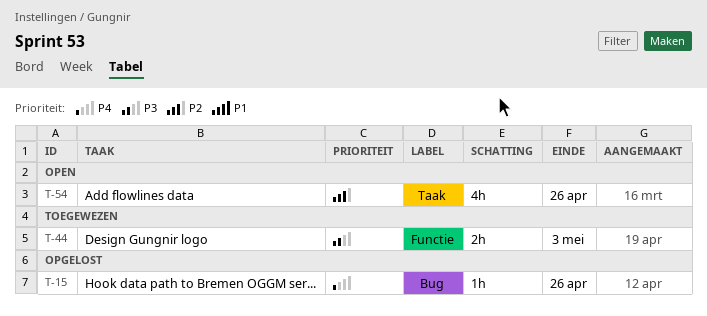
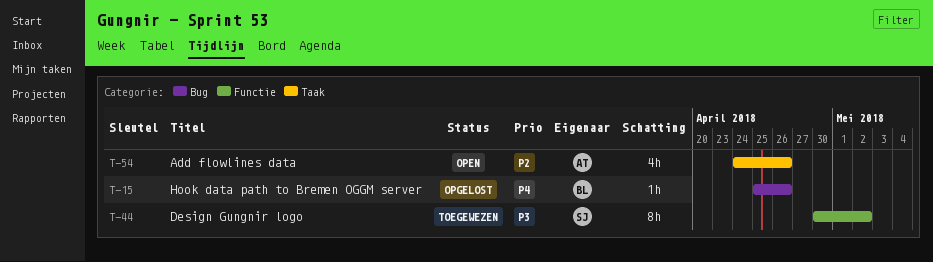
T-44, estimate: 2h -> 8h
T-44, due: May 3 -> May 2

